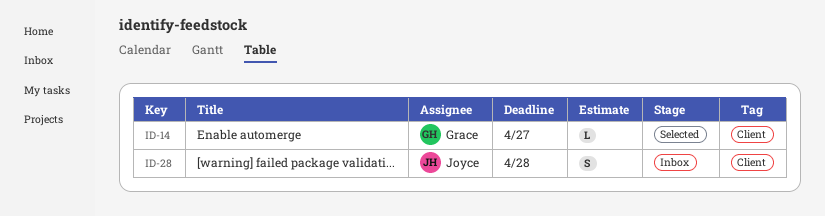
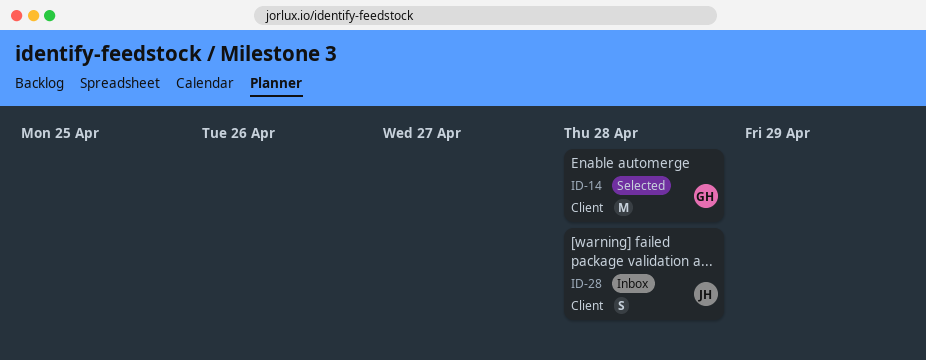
ID-14, estimate: L -> M
ID-14, due: Apr 27 -> Apr 28

